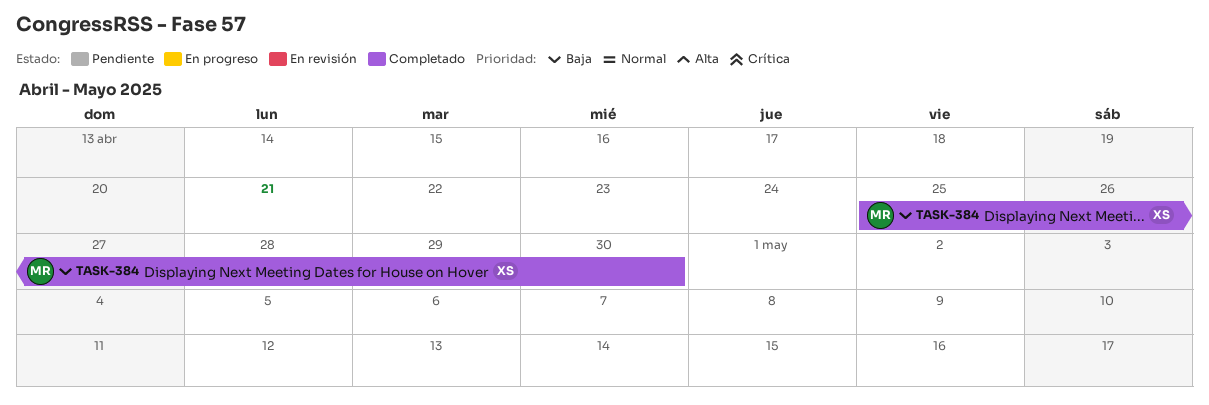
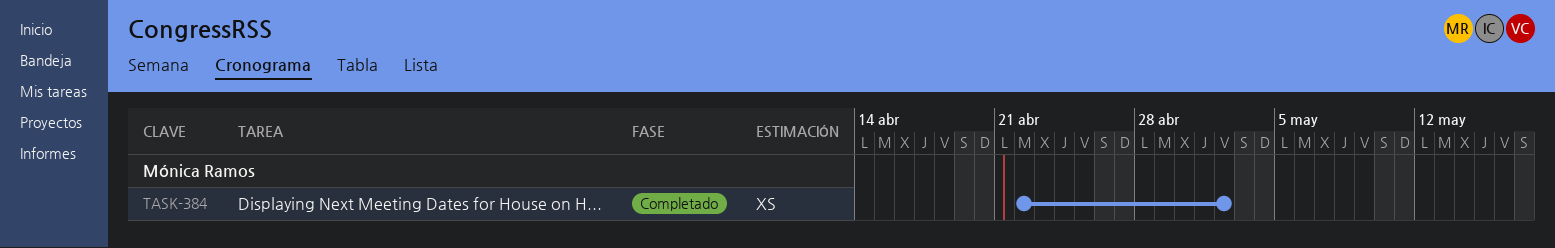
TASK-384, start: Apr 25 -> Apr 22
TASK-384, due: Apr 30 -> May 2

